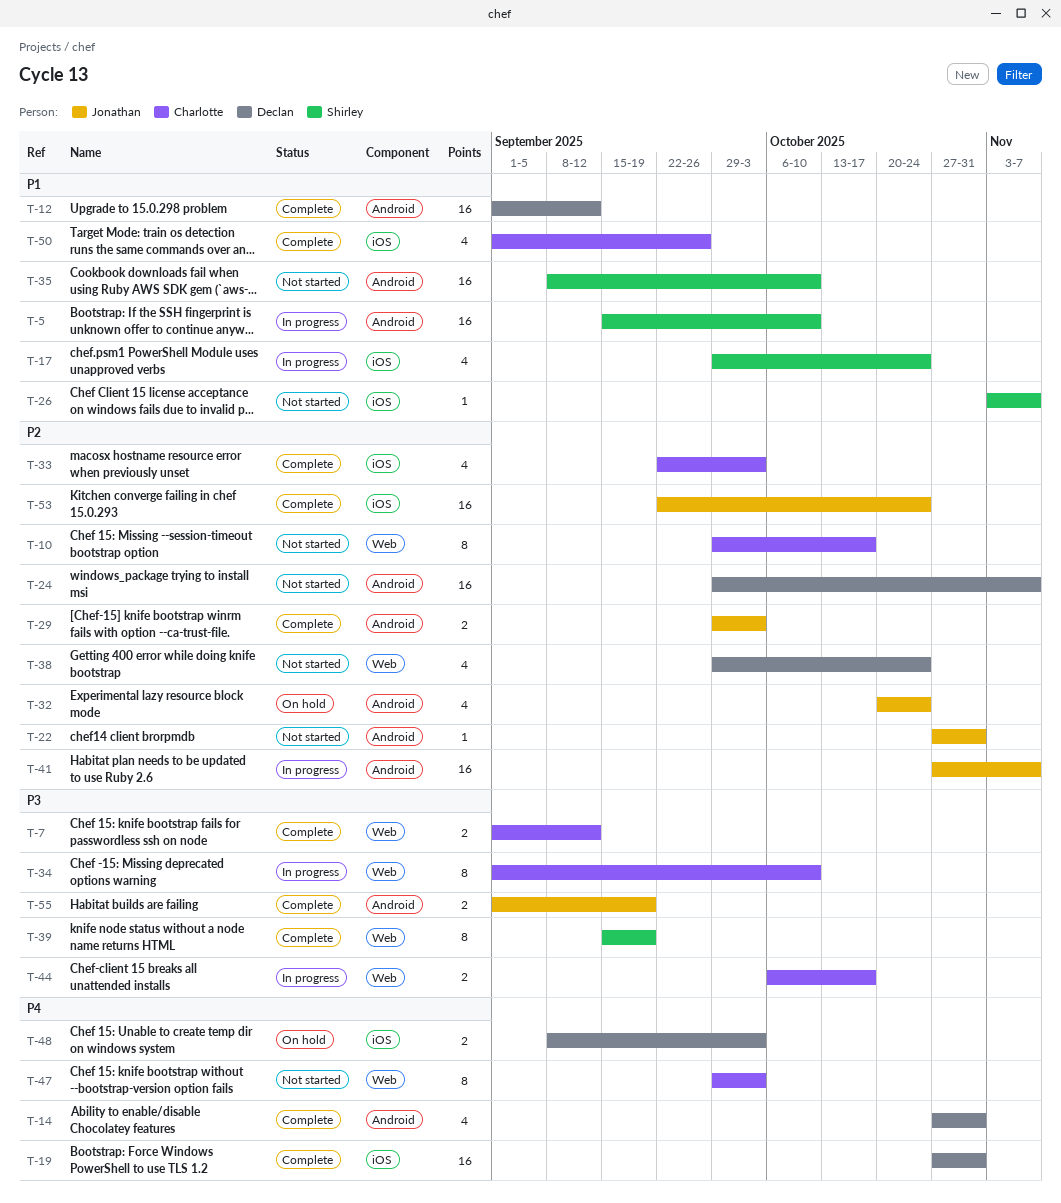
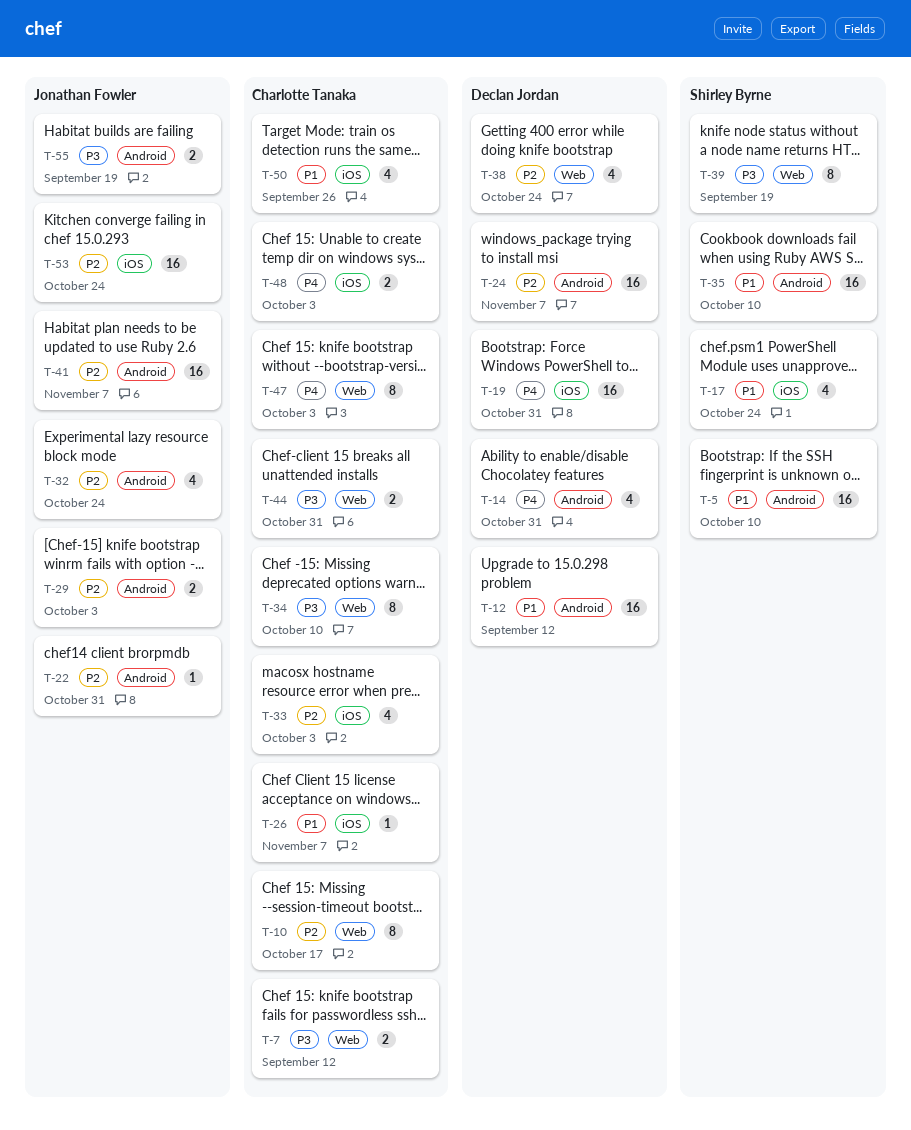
T-26, owner: Shirley Byrne -> Charlotte Tanaka
T-44, due: Oct 17 -> Oct 31
T-48, owner: Declan Jordan -> Charlotte Tanaka

